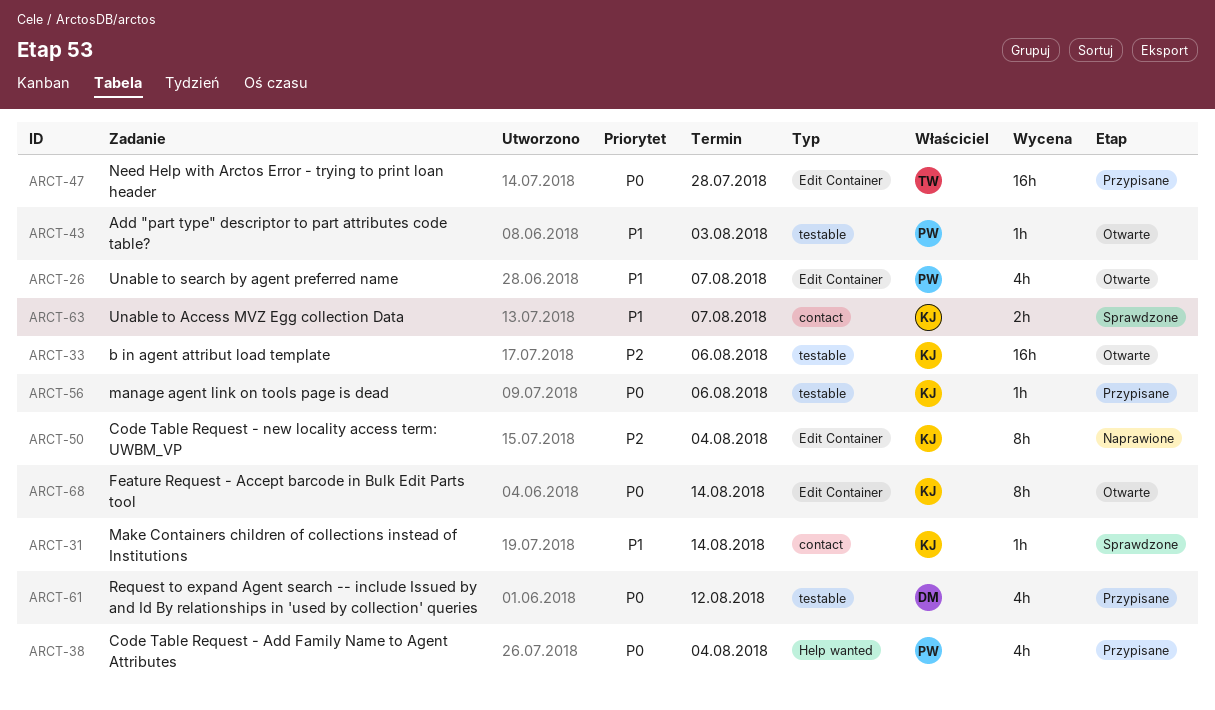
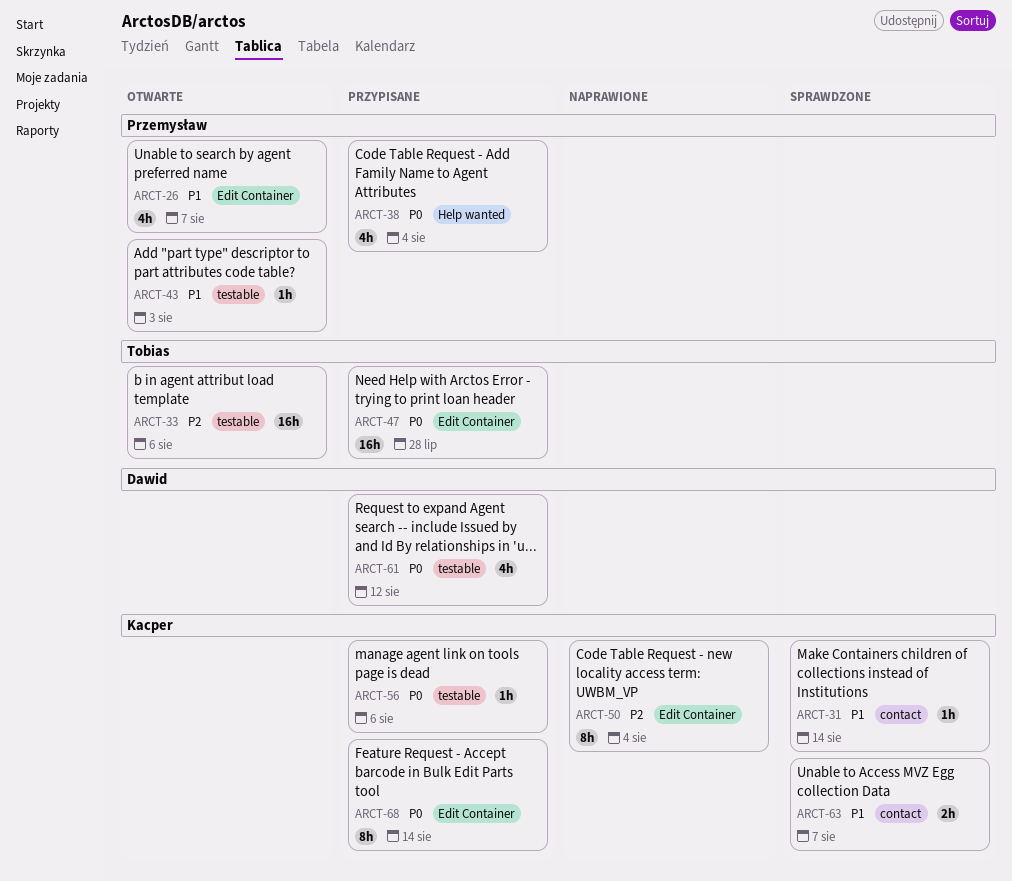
ARCT-33, owner: Kacper -> Tobias
ARCT-68, status: Otwarte -> Przypisane

